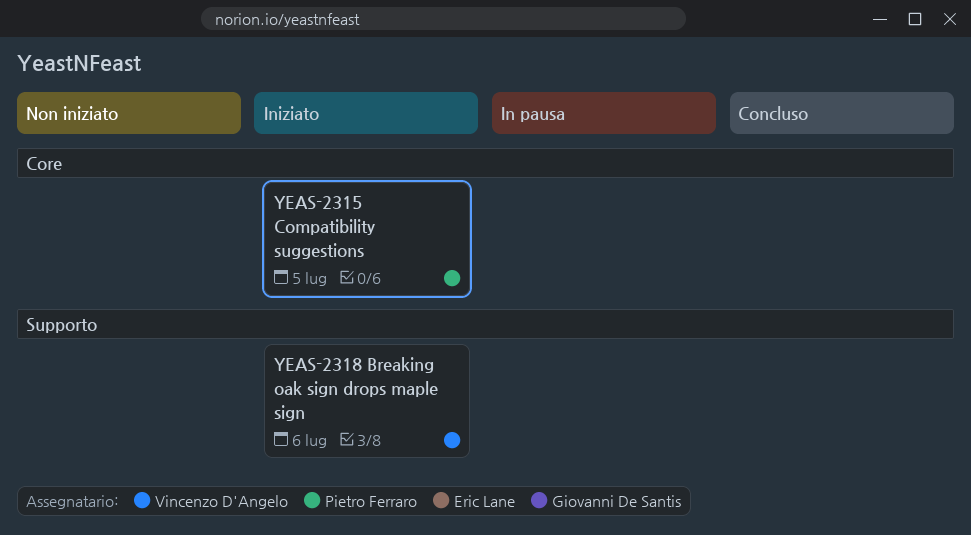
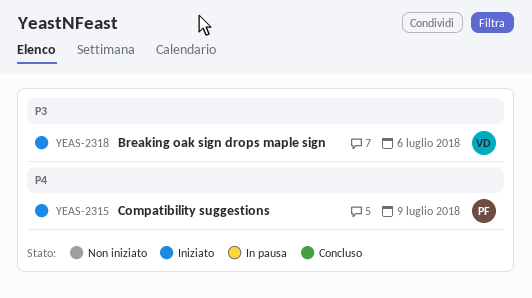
YEAS-2315, due: Jul 5 -> Jul 9

